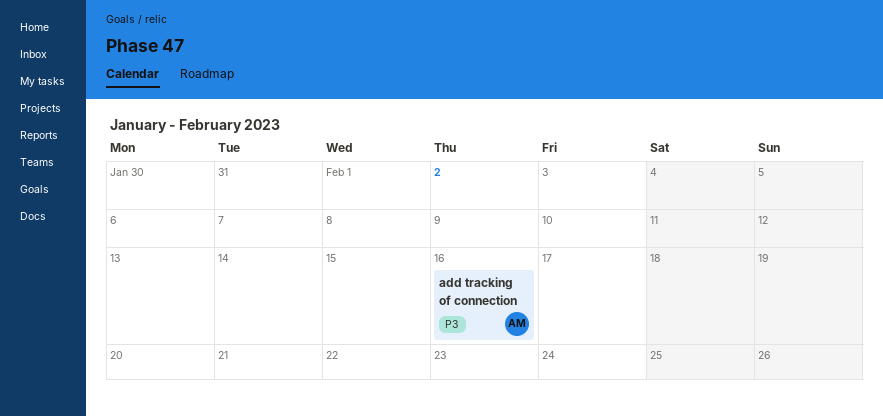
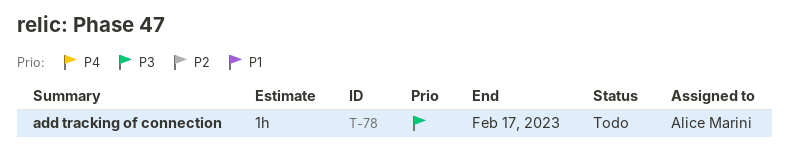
add tracking of connection, due: Feb 16 -> Feb 17

